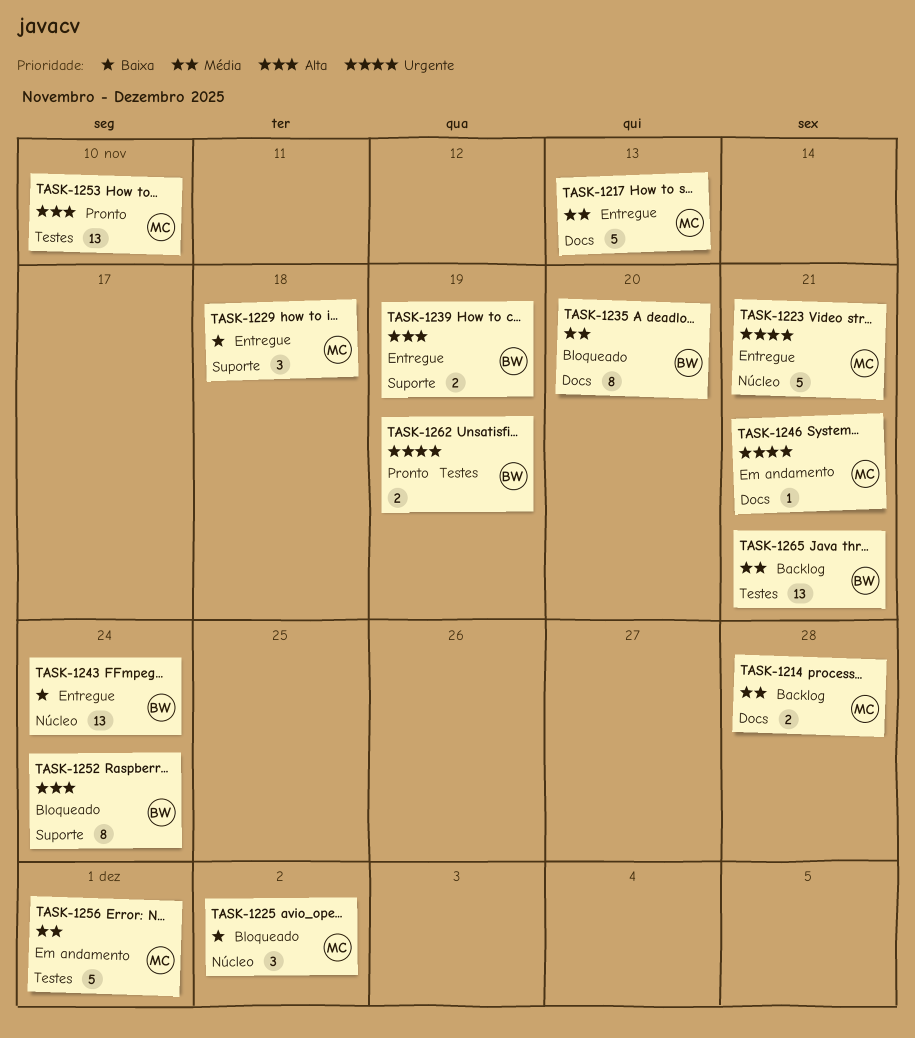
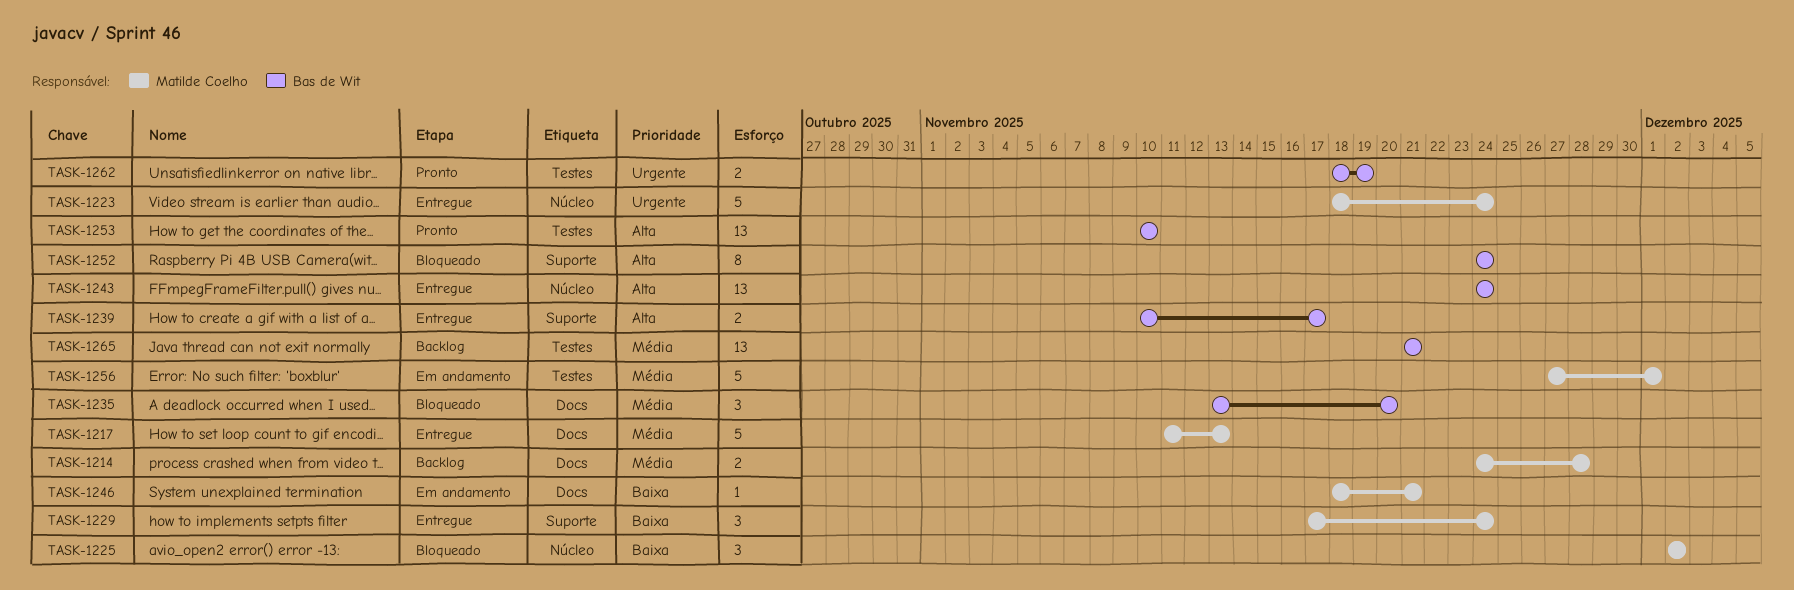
TASK-1223, due: Nov 21 -> Nov 24
TASK-1229, due: Nov 18 -> Nov 24
TASK-1235, estimate: 8 -> 3
TASK-1239, due: Nov 19 -> Nov 17
TASK-1243, priority: Baixa -> Alta
TASK-1246, priority: Urgente -> Baixa
TASK-1253, owner: Matilde Coelho -> Bas de Wit

